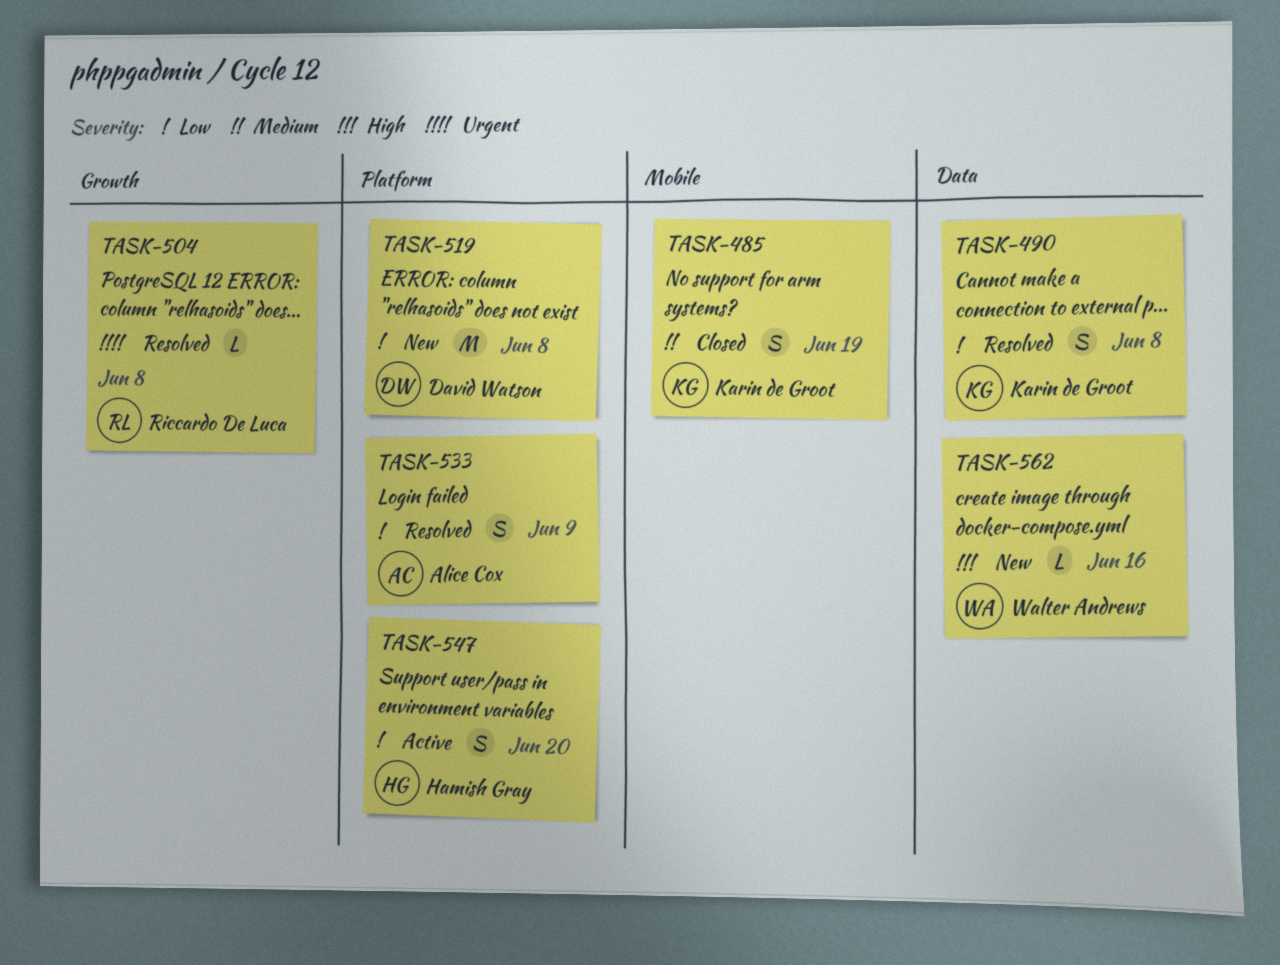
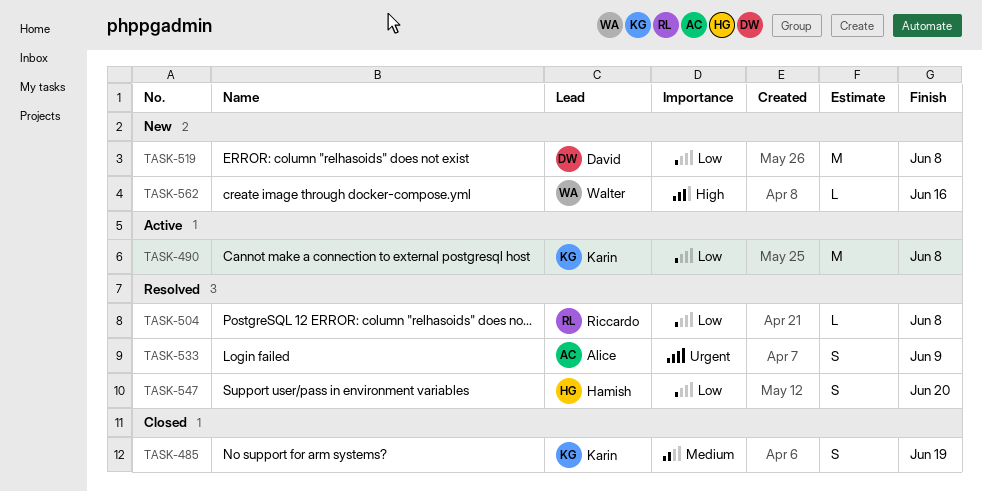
TASK-490, status: Resolved -> Active
TASK-490, estimate: S -> M
TASK-504, priority: Urgent -> Low
TASK-533, priority: Low -> Urgent
TASK-547, status: Active -> Resolved

